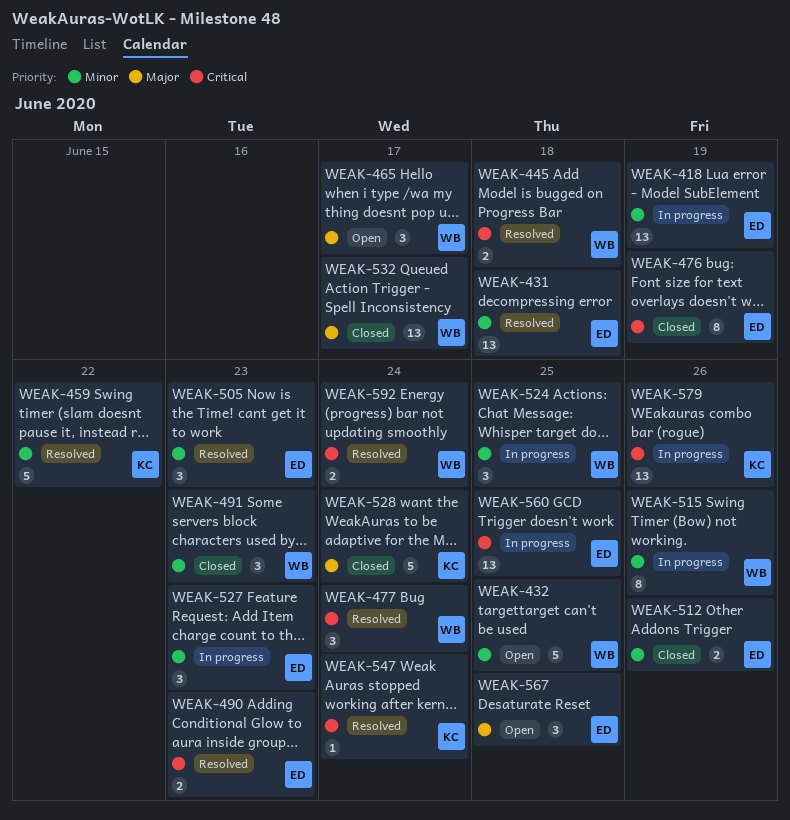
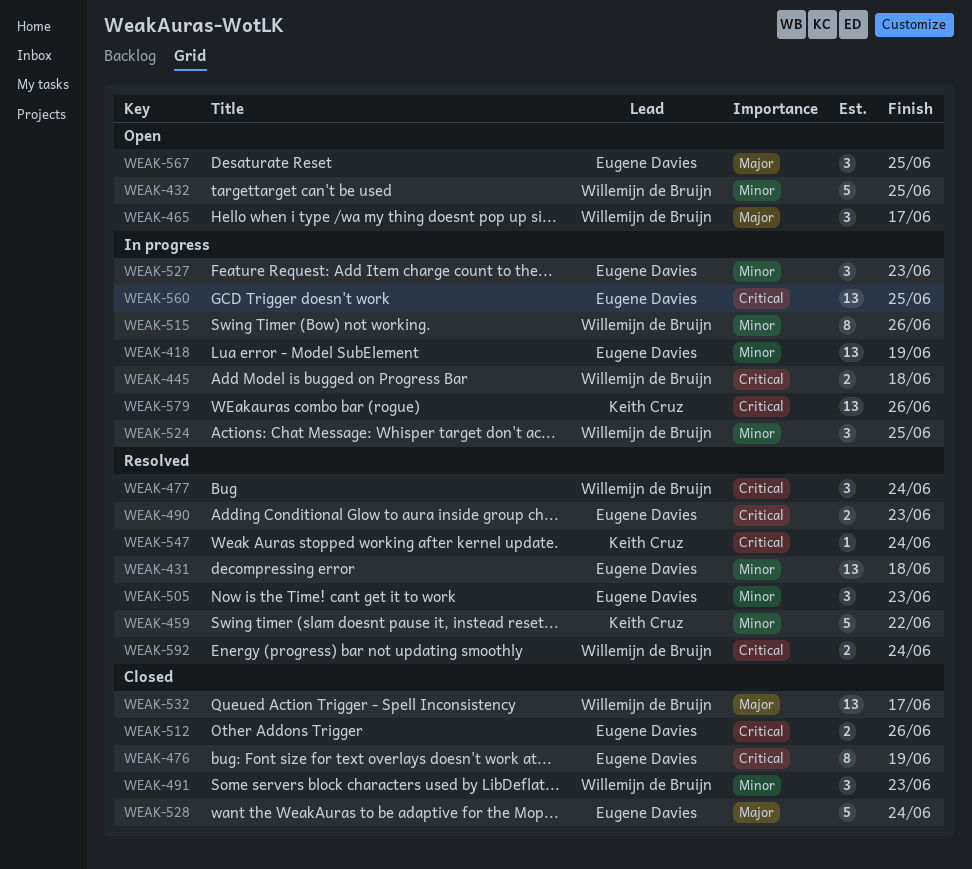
WEAK-445, status: Resolved -> In progress
WEAK-512, priority: Minor -> Critical
WEAK-528, owner: Keith Cruz -> Eugene Davies

